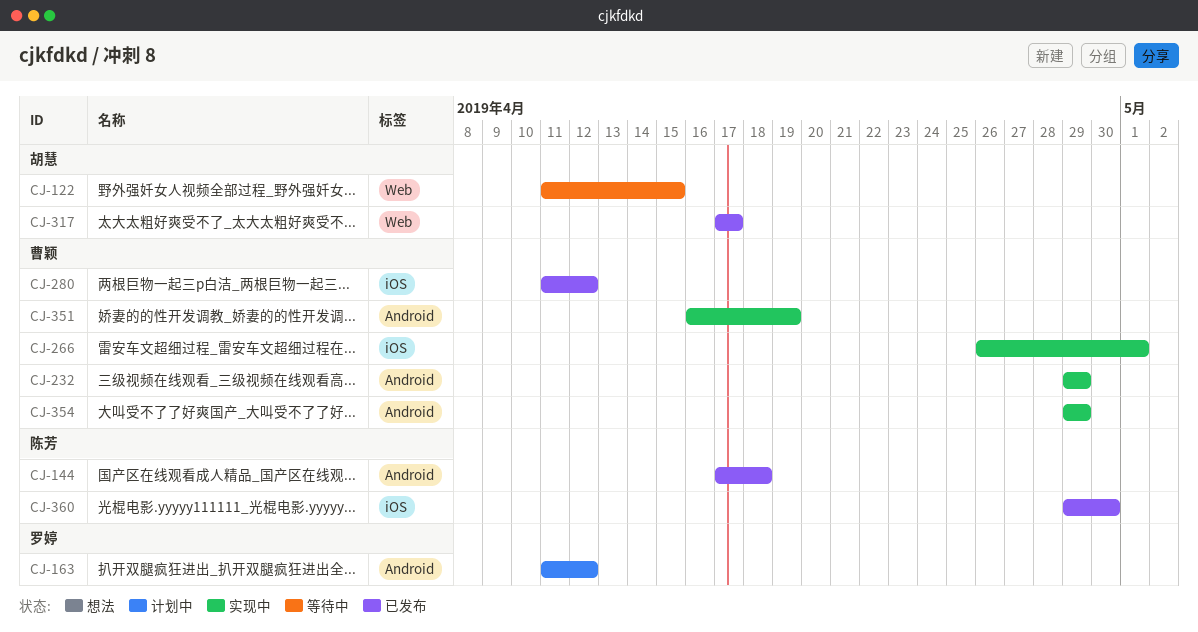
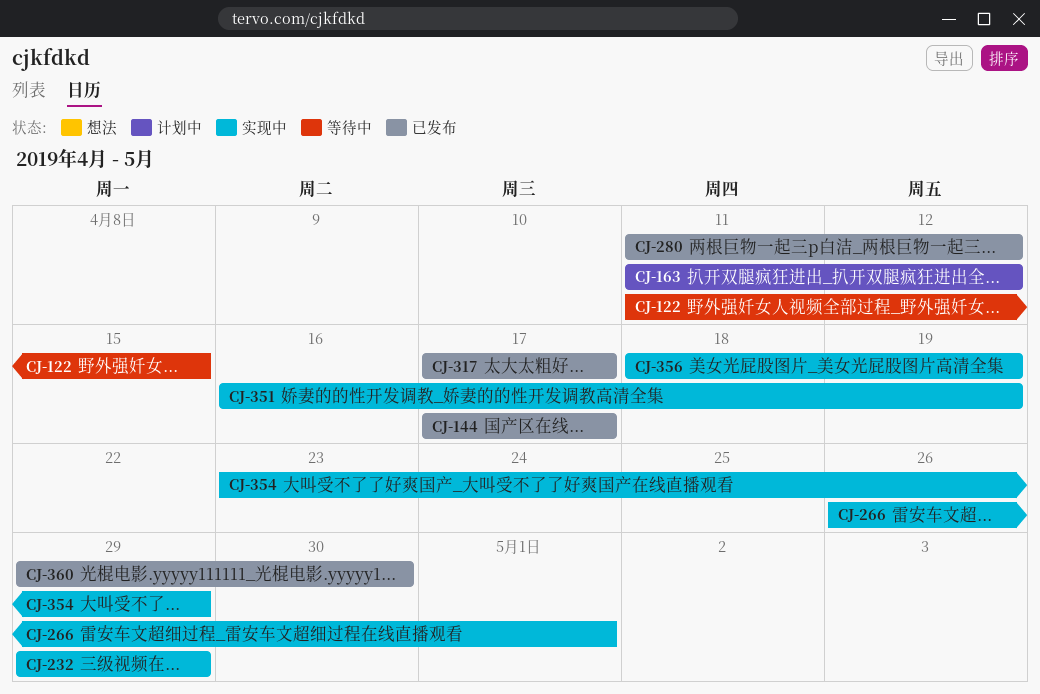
CJ-144, due: Apr 18 -> Apr 17
CJ-354, start: Apr 29 -> Apr 23
CJ-356: none -> present

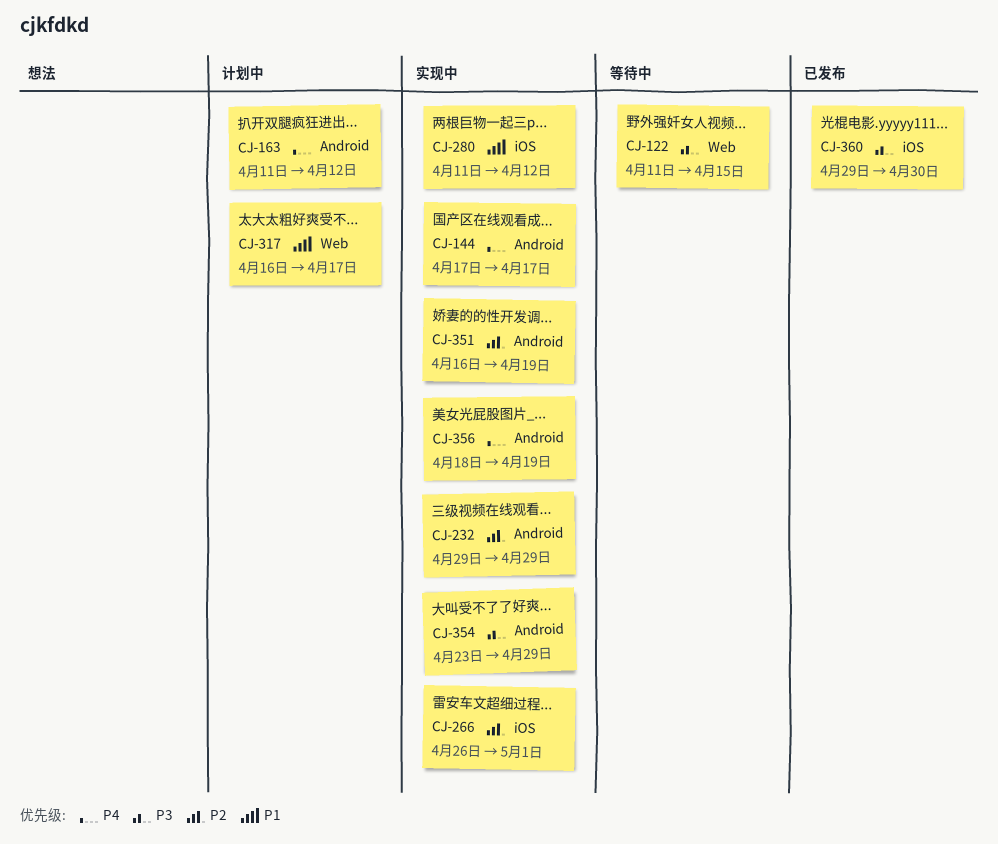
CJ-144, status: 已发布 -> 实现中
CJ-280, status: 已发布 -> 实现中
CJ-317, status: 已发布 -> 计划中
CJ-317, start: Apr 17 -> Apr 16

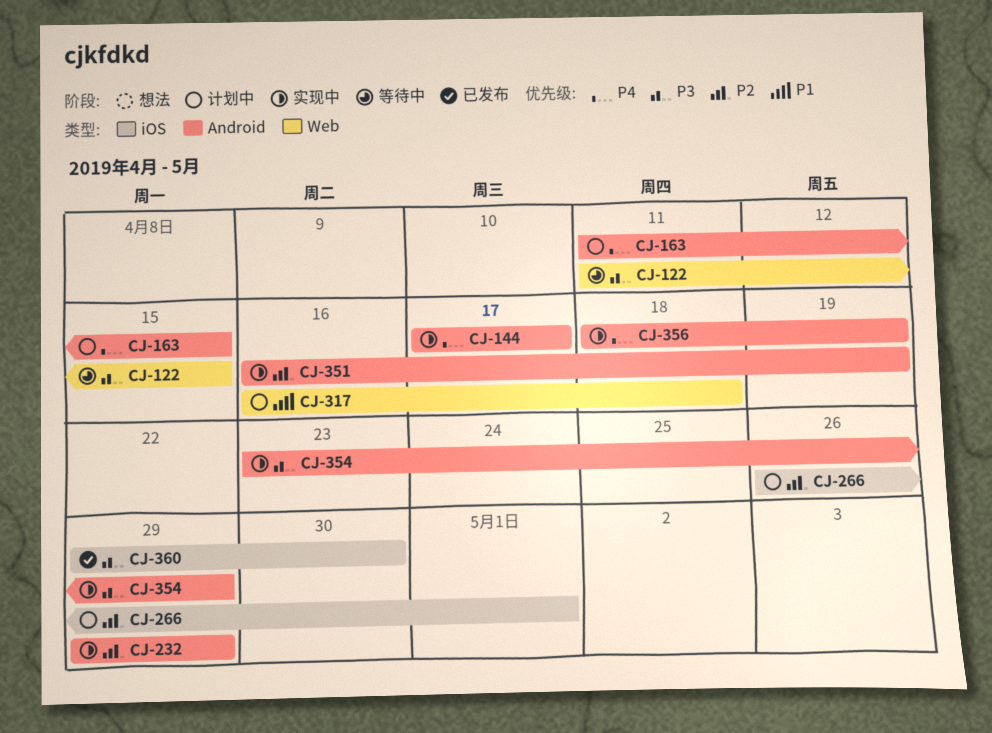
CJ-163, due: Apr 12 -> Apr 15
CJ-266, status: 实现中 -> 计划中
CJ-280: present -> none
CJ-317, due: Apr 17 -> Apr 18

